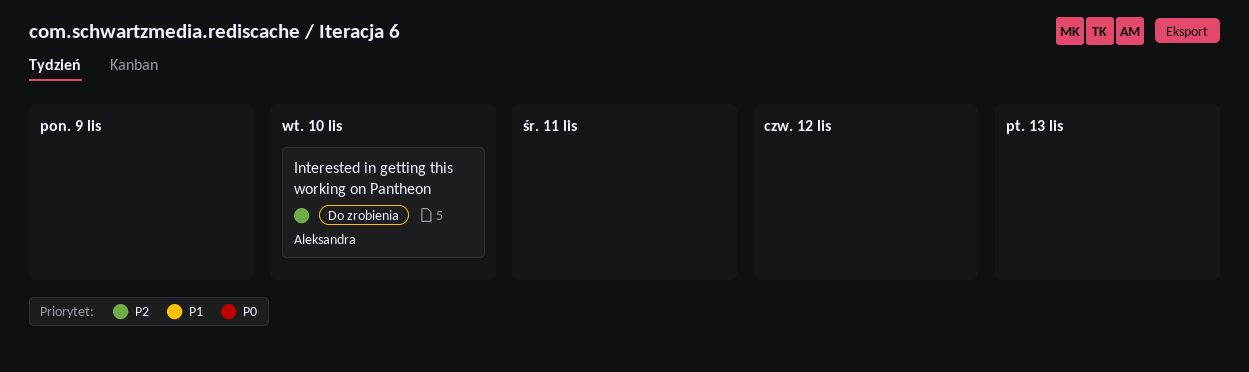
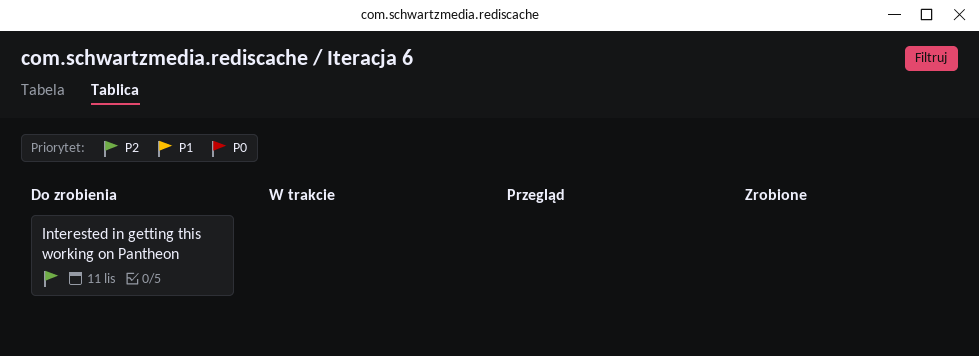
Interested in getting this working on Pantheon, due: Nov 10 -> Nov 11

